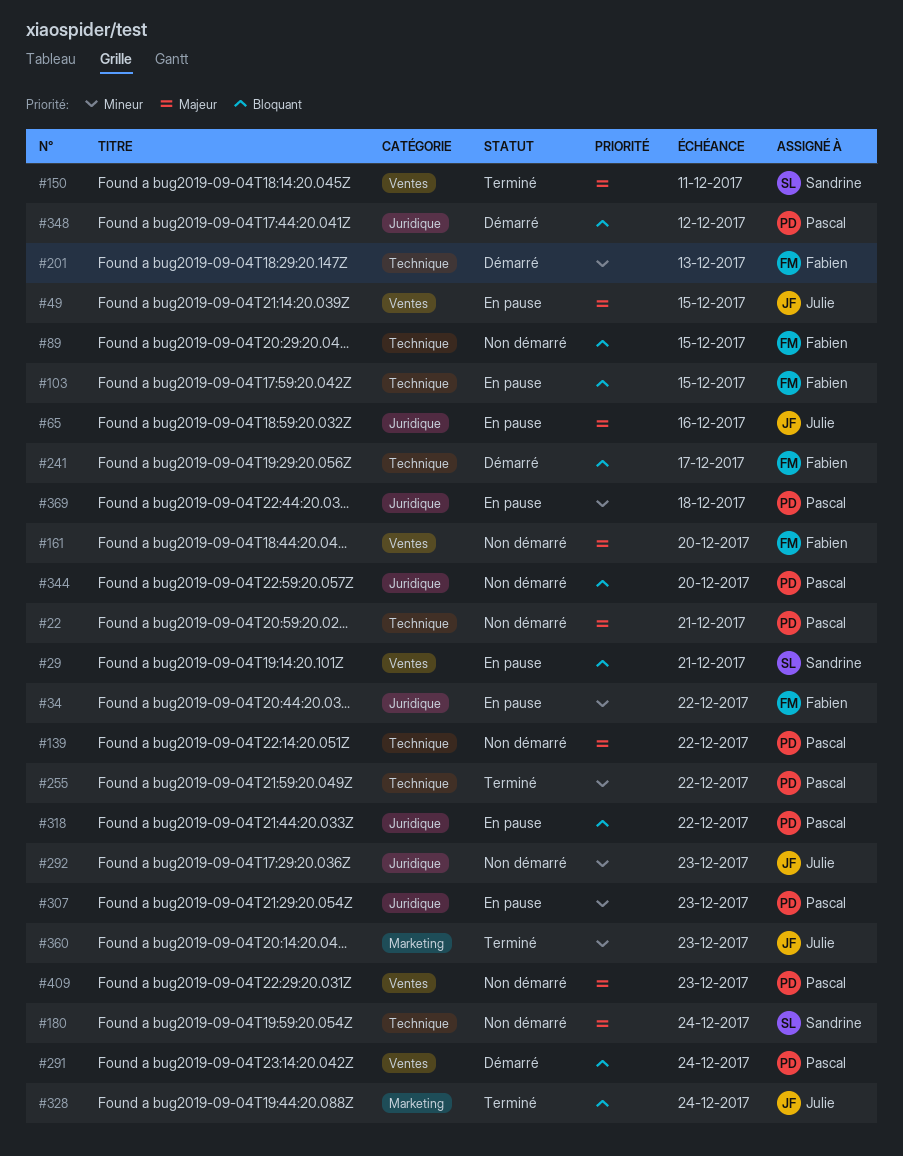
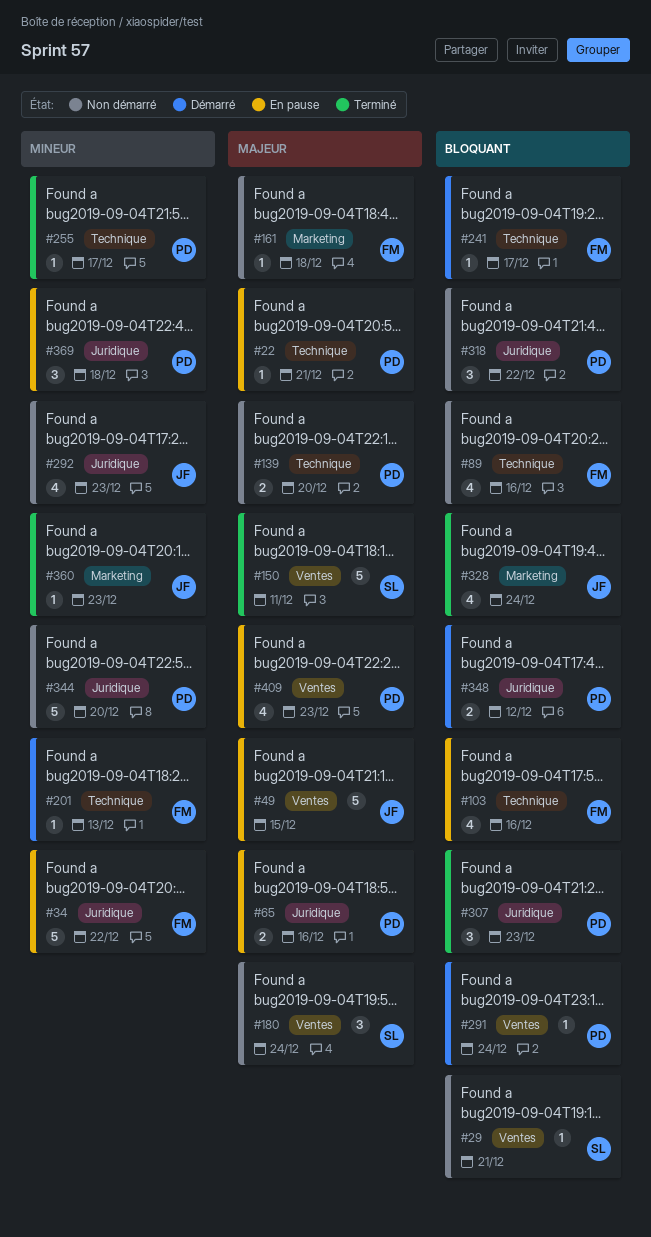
#22, status: Non démarré -> En pause
#29, status: En pause -> Non démarré
#65, owner: Julie -> Pascal
#89, due: Dec 15 -> Dec 16
#103, due: Dec 15 -> Dec 16
#139, due: Dec 22 -> Dec 20
#161, label: Ventes -> Marketing
#161, due: Dec 20 -> Dec 18
#180, label: Technique -> Ventes
#255, due: Dec 22 -> Dec 17
#307, status: En pause -> Terminé
#307, priority: Mineur -> Bloquant
#318, status: En pause -> Non démarré
#344, priority: Bloquant -> Mineur
#409, status: Non démarré -> En pause

